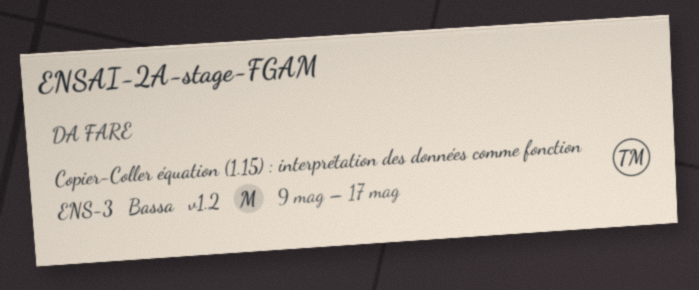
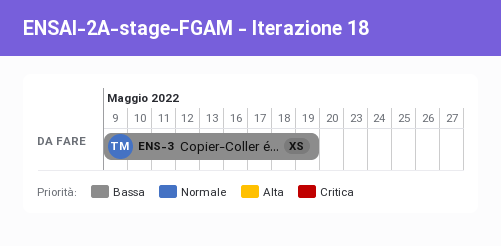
ENS-3, estimate: M -> XS
ENS-3, due: May 17 -> May 19

